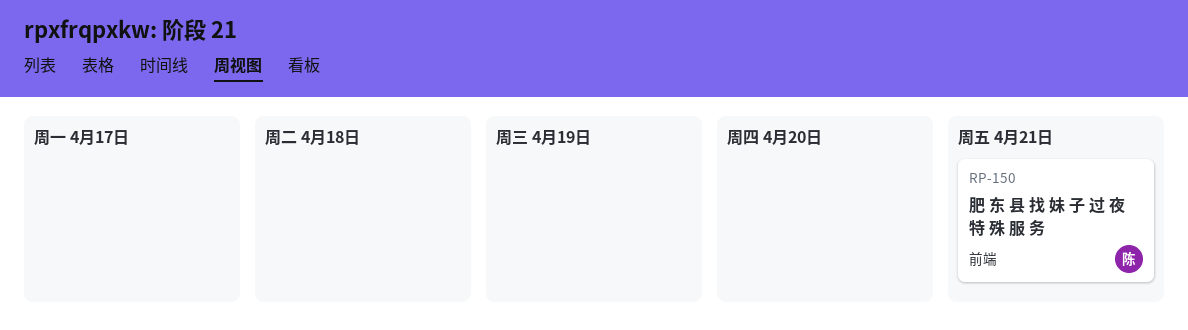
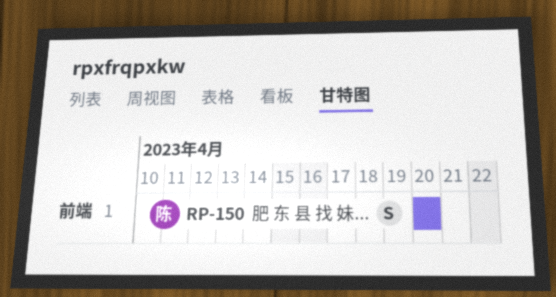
RP-150, due: Apr 21 -> Apr 20

